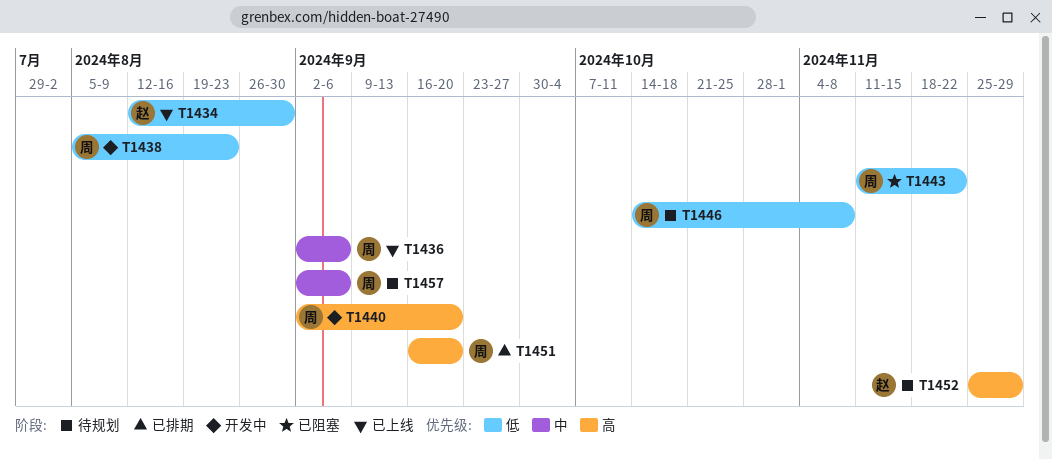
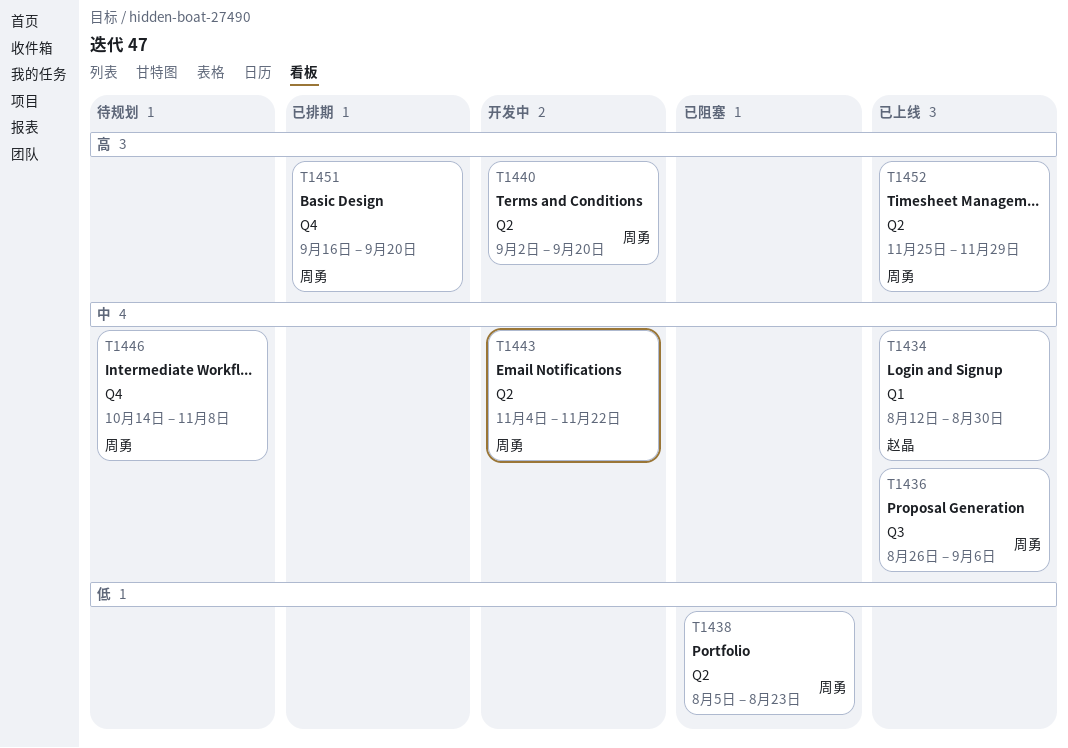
T1434, priority: 低 -> 中
T1436, start: Sep 2 -> Aug 26
T1438, status: 开发中 -> 已阻塞
T1443, status: 已阻塞 -> 开发中
T1443, priority: 低 -> 中
T1443, start: Nov 11 -> Nov 4
T1446, priority: 低 -> 中
T1452, status: 待规划 -> 已上线
T1452, owner: 赵晶 -> 周勇
T1457: present -> none

